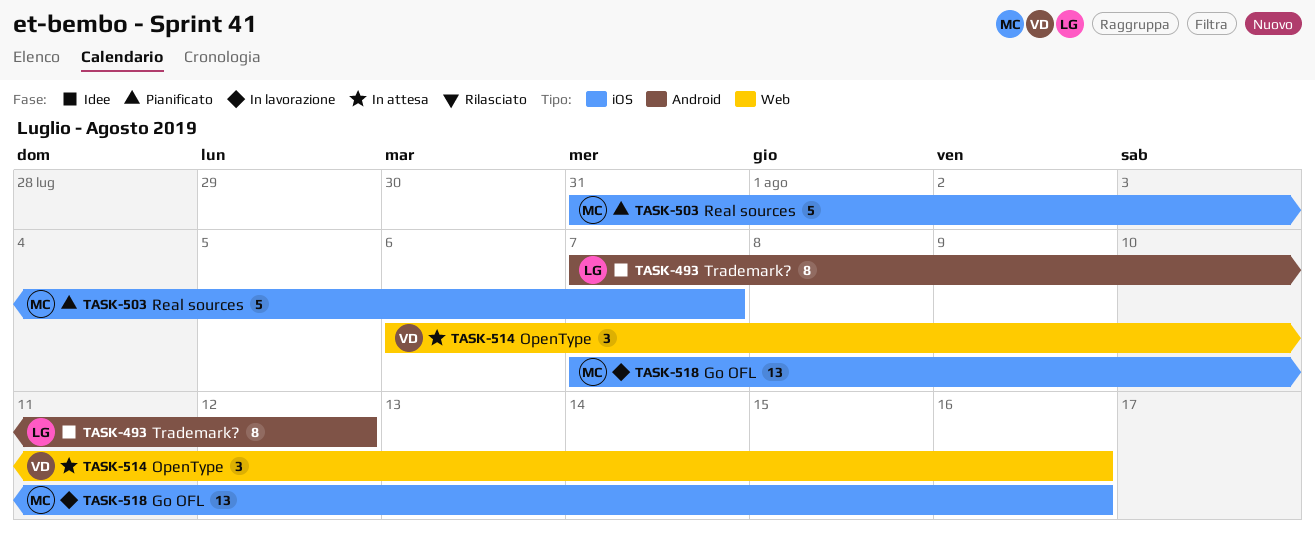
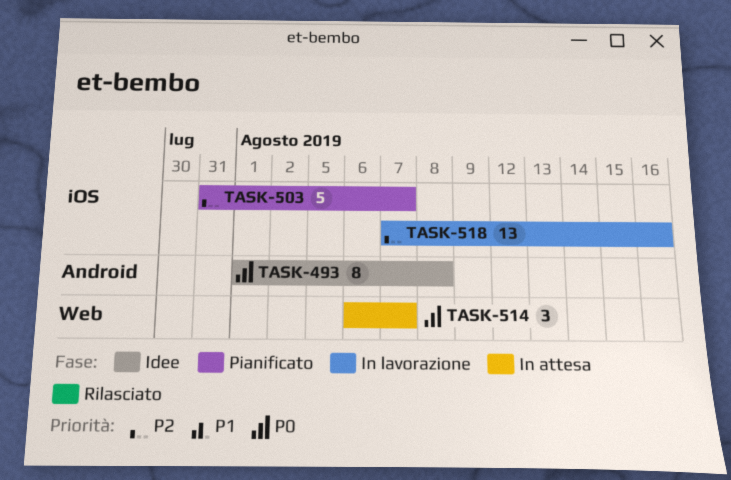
TASK-493, start: Aug 7 -> Aug 1
TASK-493, due: Aug 12 -> Aug 8
TASK-514, due: Aug 16 -> Aug 7

